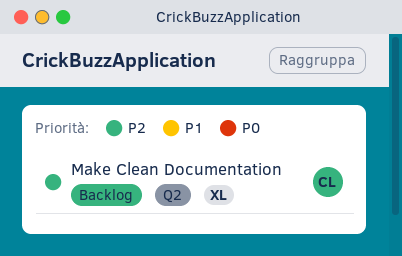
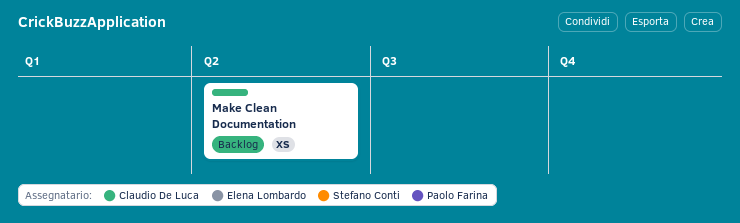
Make Clean Documentation, estimate: XL -> XS

